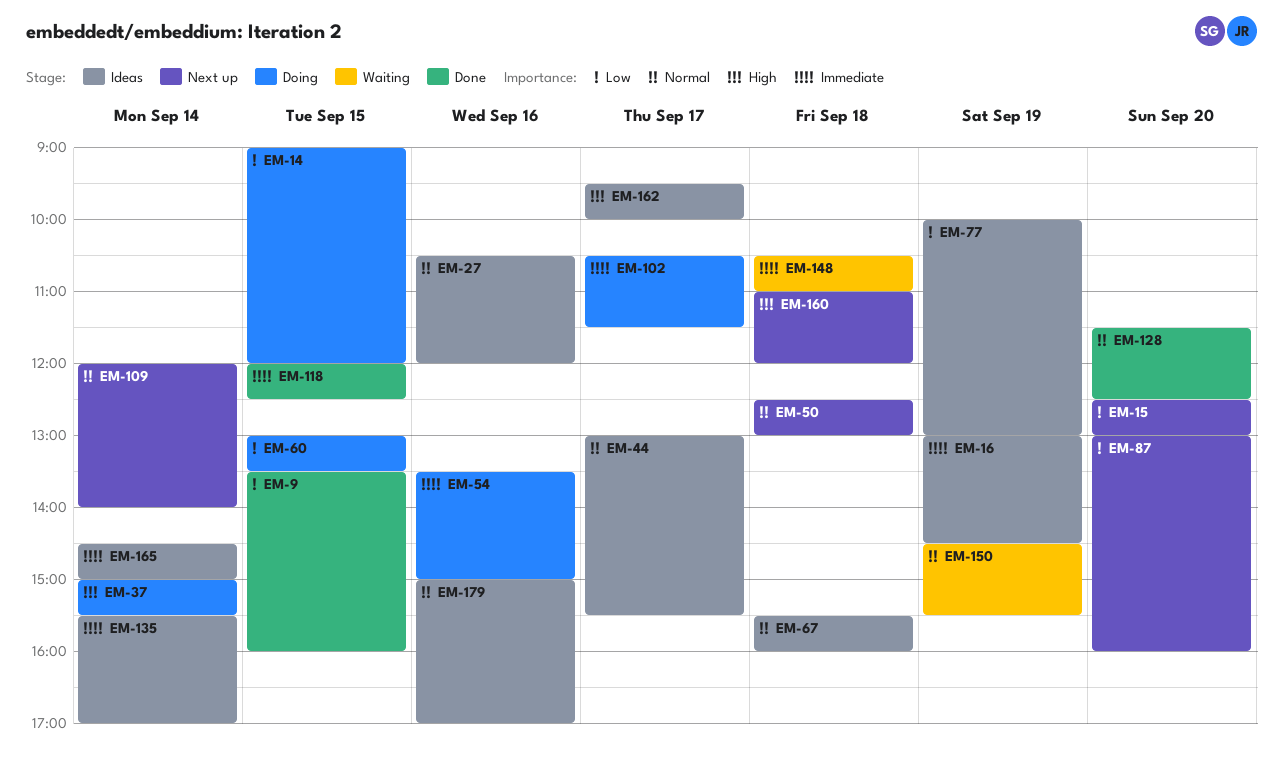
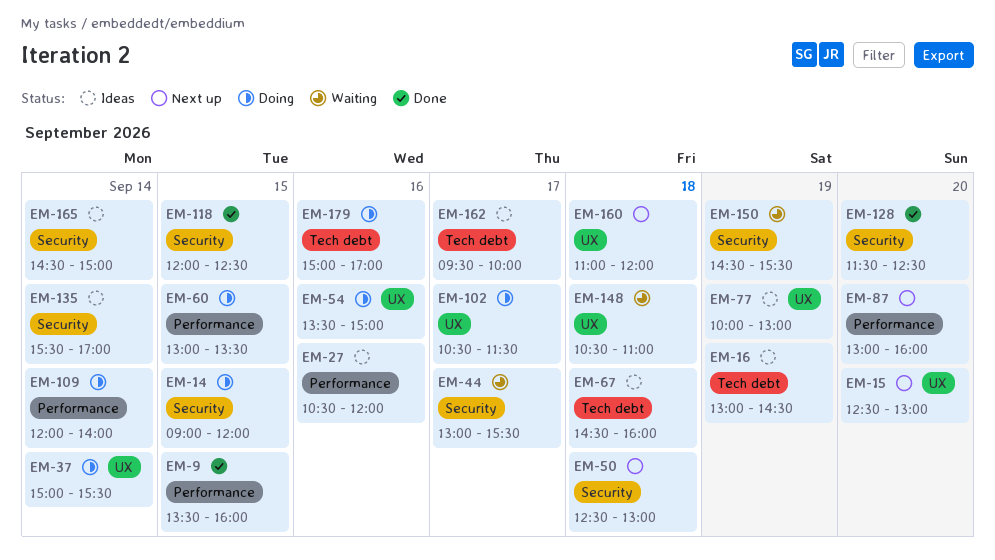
EM-44, status: Ideas -> Waiting
EM-67, begins: 15:30 -> 14:30
EM-109, status: Next up -> Doing
EM-179, status: Ideas -> Doing

